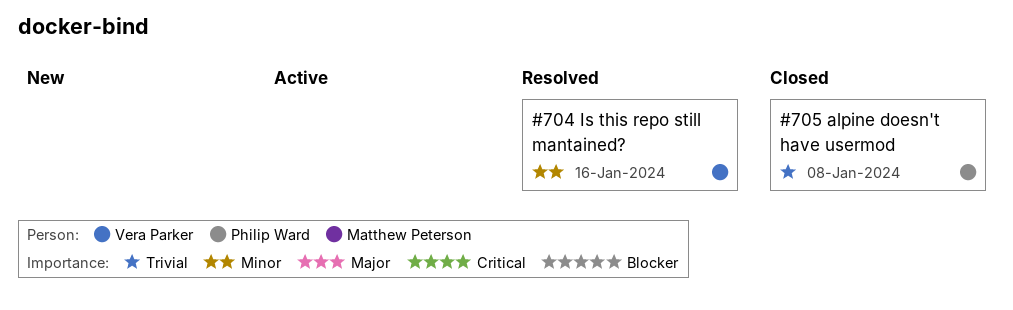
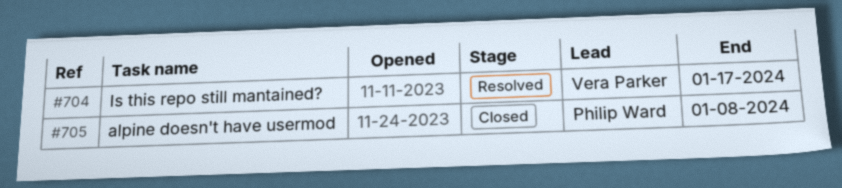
#704, due: Jan 16 -> Jan 17

